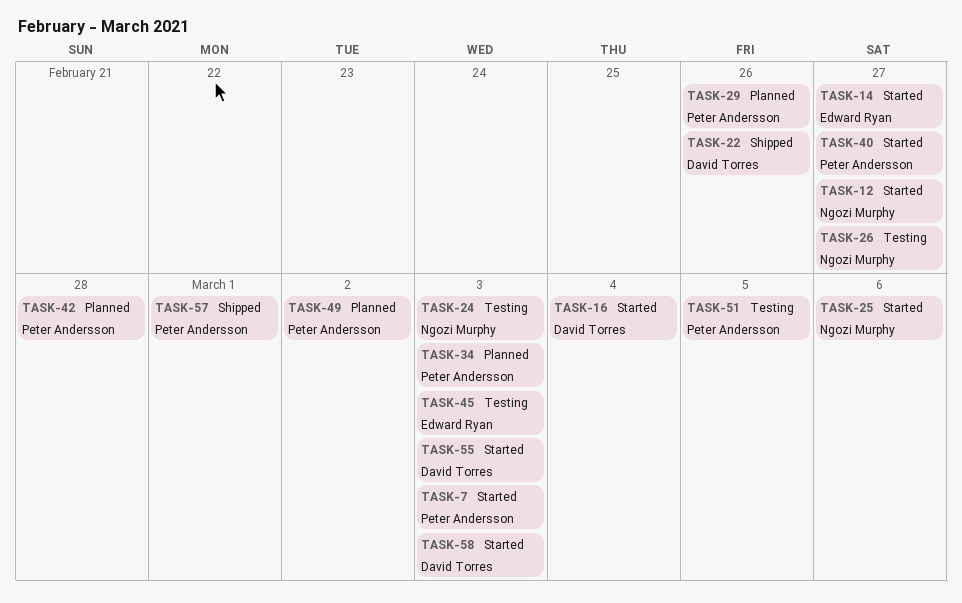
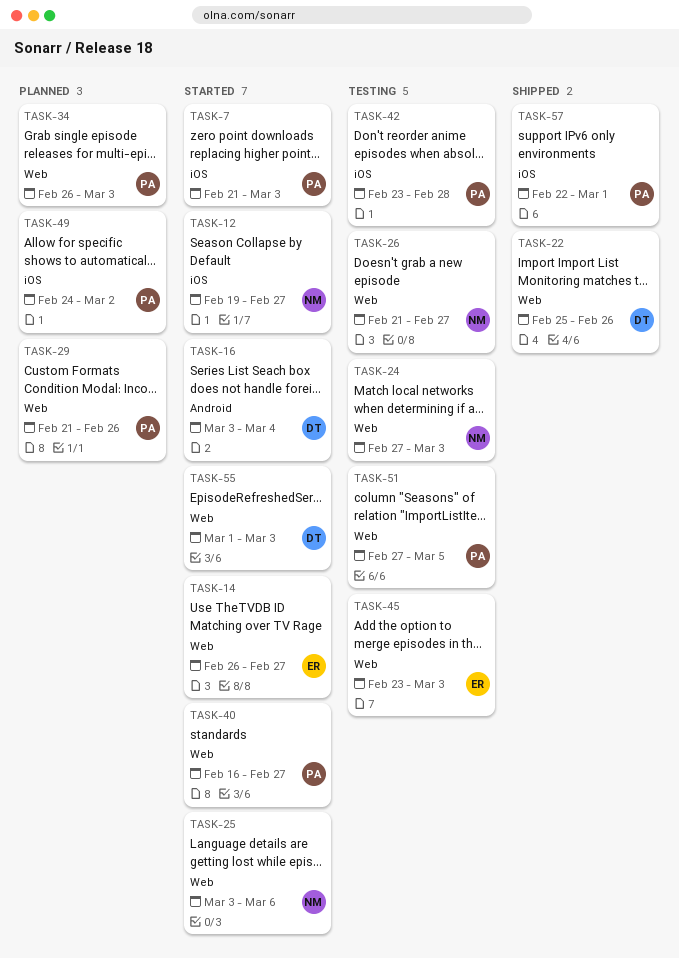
TASK-42, status: Planned -> Testing
TASK-58: present -> none

